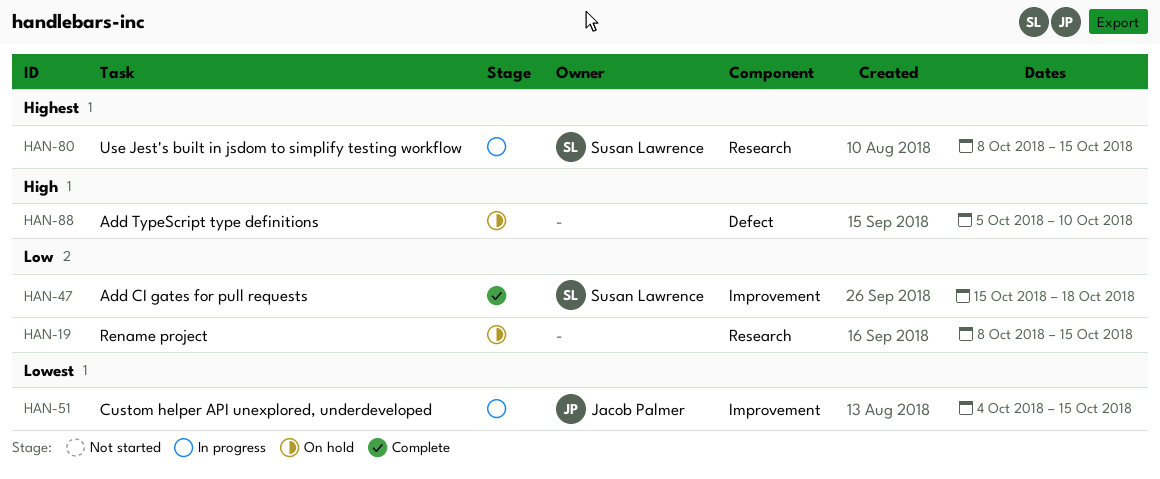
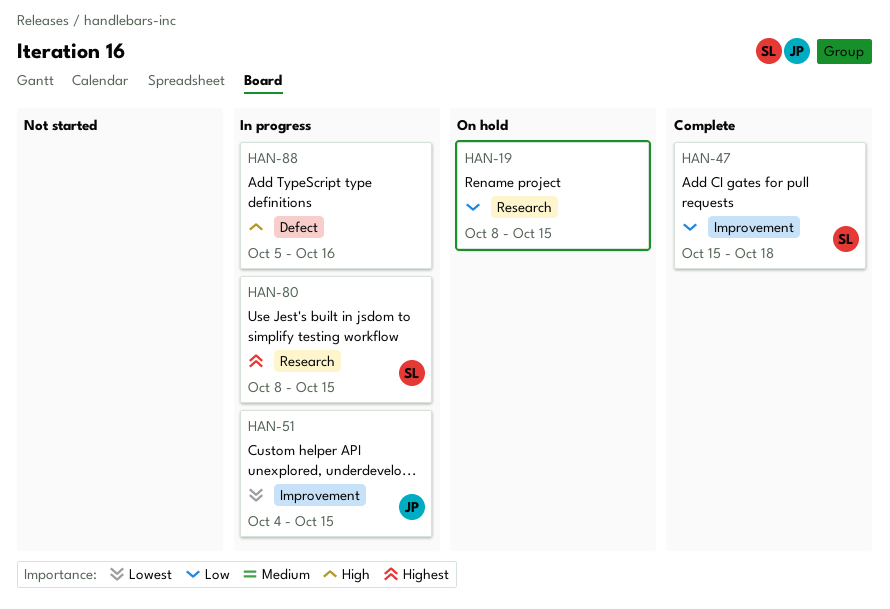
HAN-88, status: On hold -> In progress
HAN-88, due: Oct 10 -> Oct 16

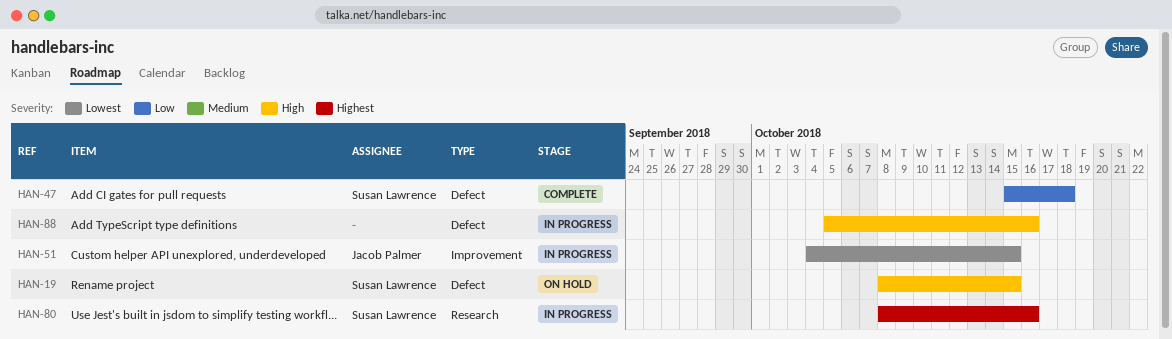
HAN-19, owner: none -> Susan Lawrence
HAN-19, priority: Low -> High
HAN-19, label: Research -> Defect
HAN-47, label: Improvement -> Defect
HAN-80, due: Oct 15 -> Oct 16

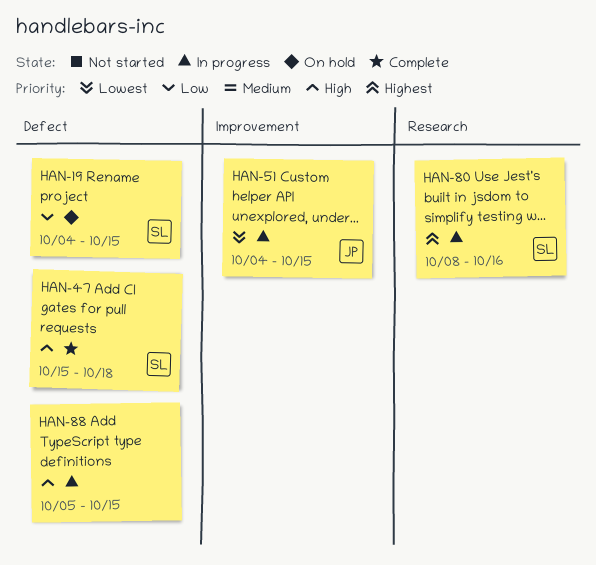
HAN-19, priority: High -> Low
HAN-19, start: Oct 8 -> Oct 4
HAN-47, priority: Low -> High
HAN-88, due: Oct 16 -> Oct 15

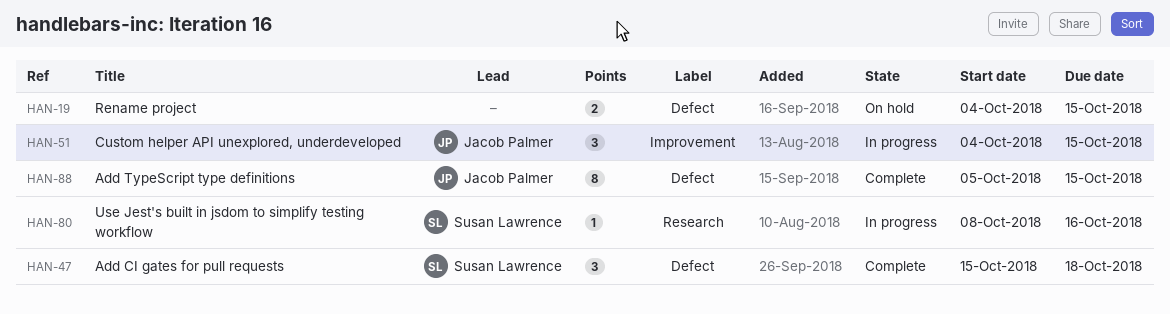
HAN-19, owner: Susan Lawrence -> none
HAN-88, status: In progress -> Complete
HAN-88, owner: none -> Jacob Palmer

